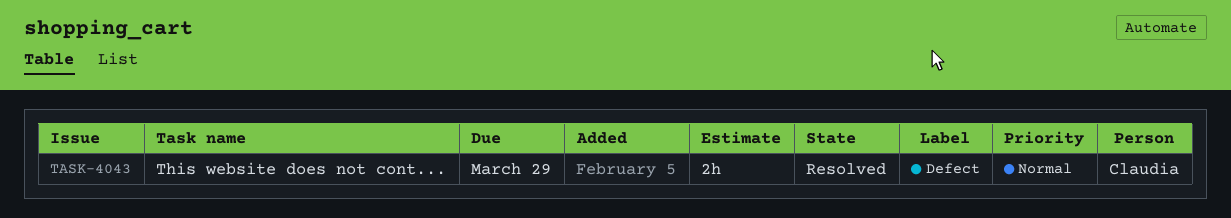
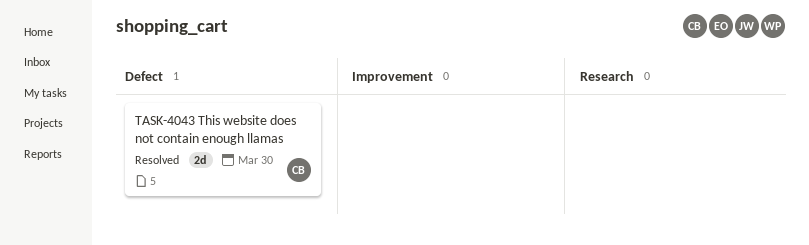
TASK-4043, estimate: 2h -> 2d
TASK-4043, due: Mar 29 -> Mar 30

